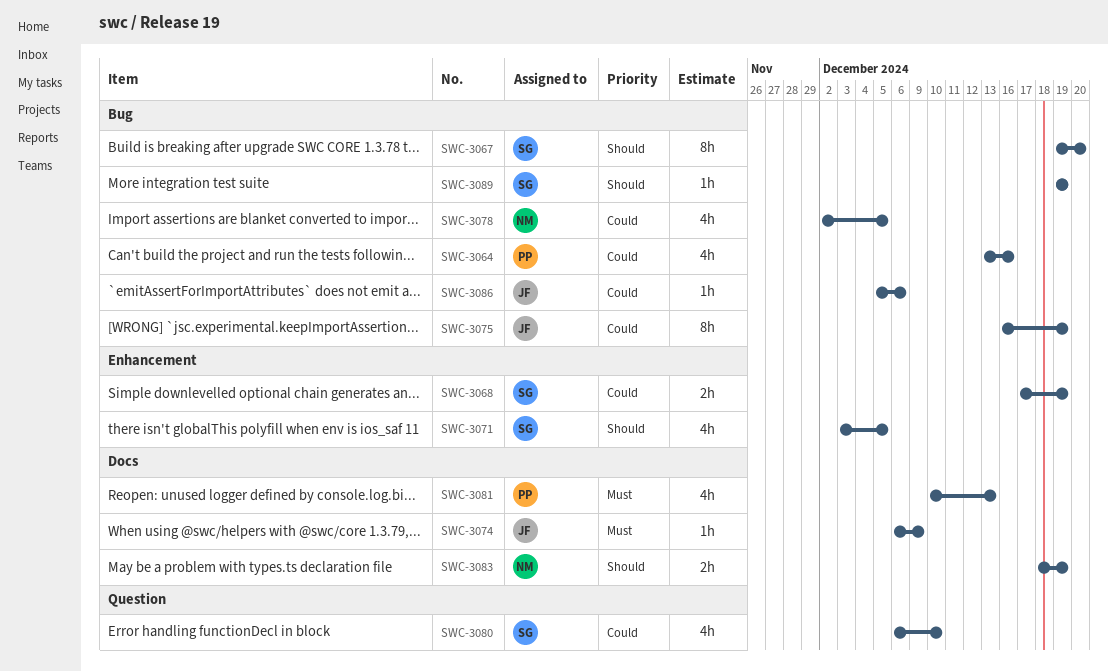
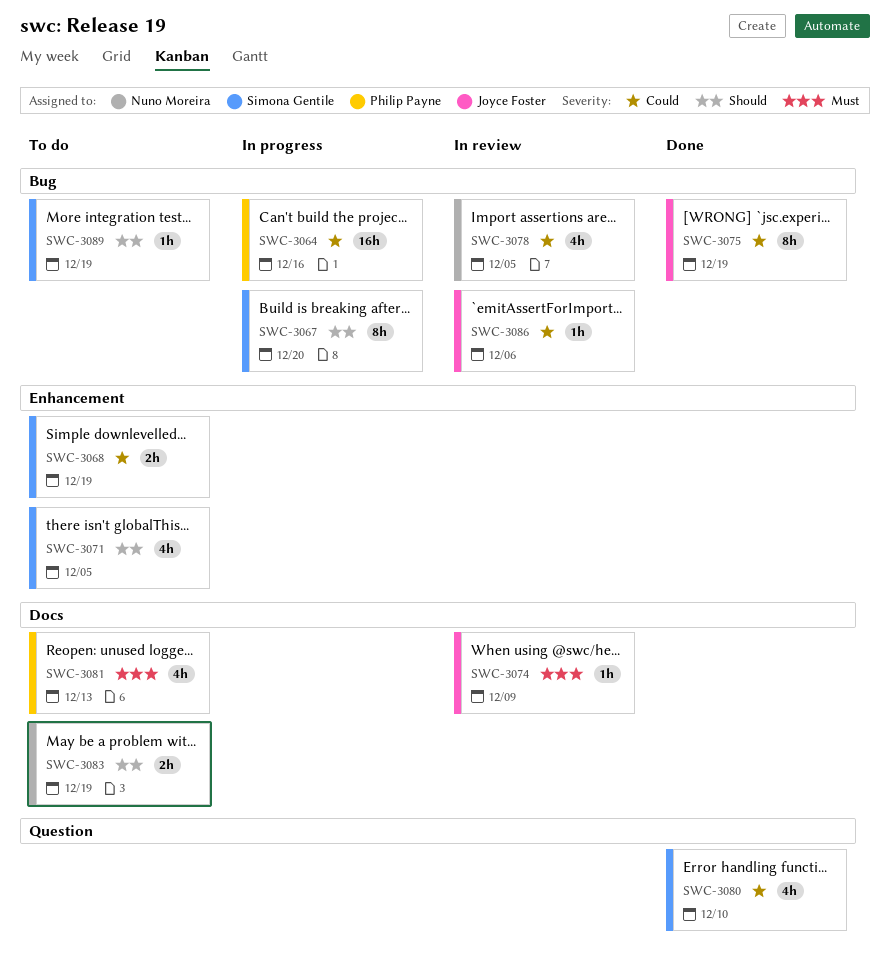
SWC-3064, estimate: 4h -> 16h

